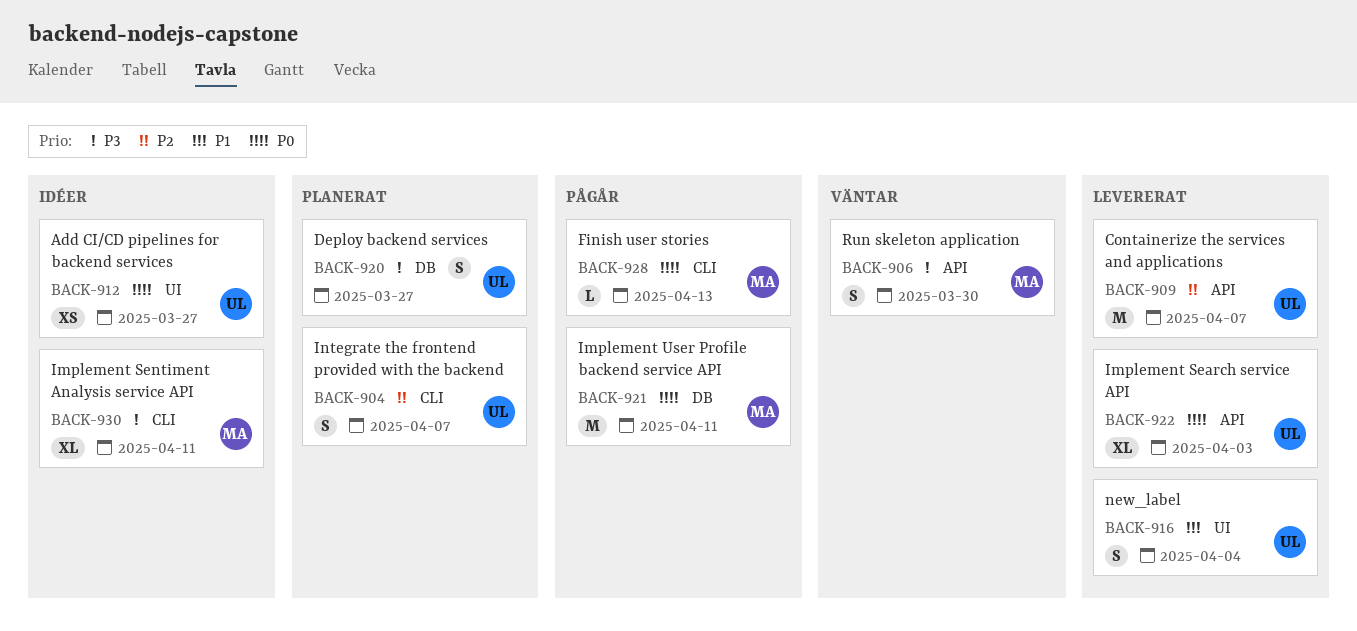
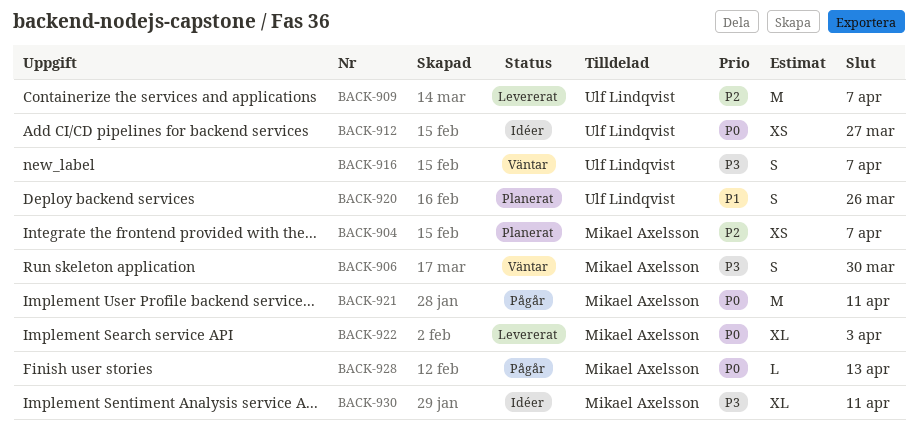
BACK-904, owner: Ulf Lindqvist -> Mikael Axelsson
BACK-904, estimate: S -> XS
BACK-916, status: Levererat -> Väntar
BACK-916, priority: P1 -> P3
BACK-916, due: Apr 4 -> Apr 7
BACK-920, priority: P3 -> P1
BACK-920, due: Mar 27 -> Mar 26
BACK-922, owner: Ulf Lindqvist -> Mikael Axelsson

